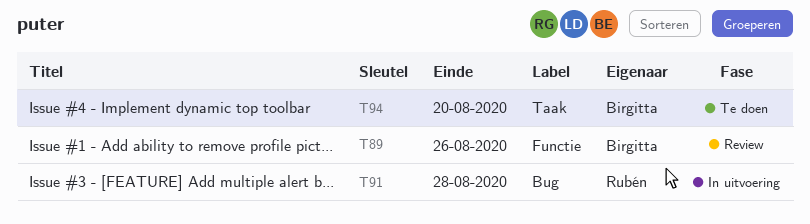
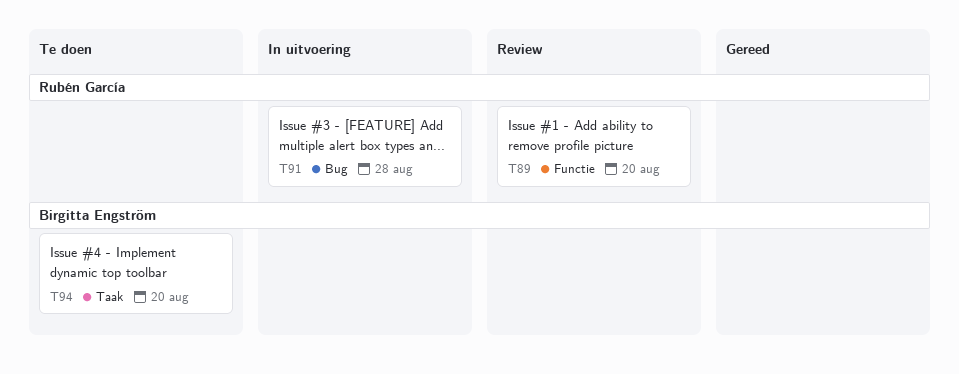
T89, owner: Birgitta Engström -> Rubén García
T89, due: Aug 26 -> Aug 20

